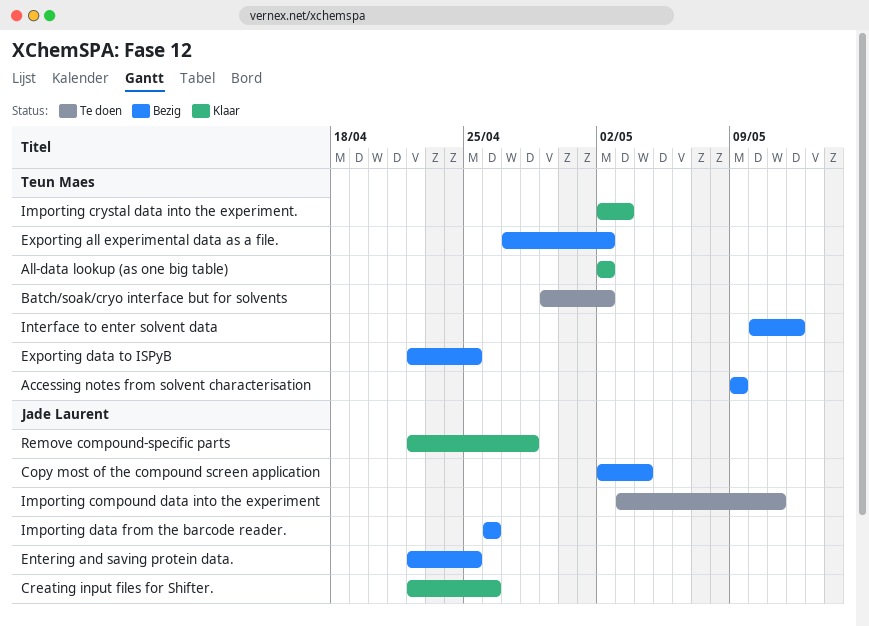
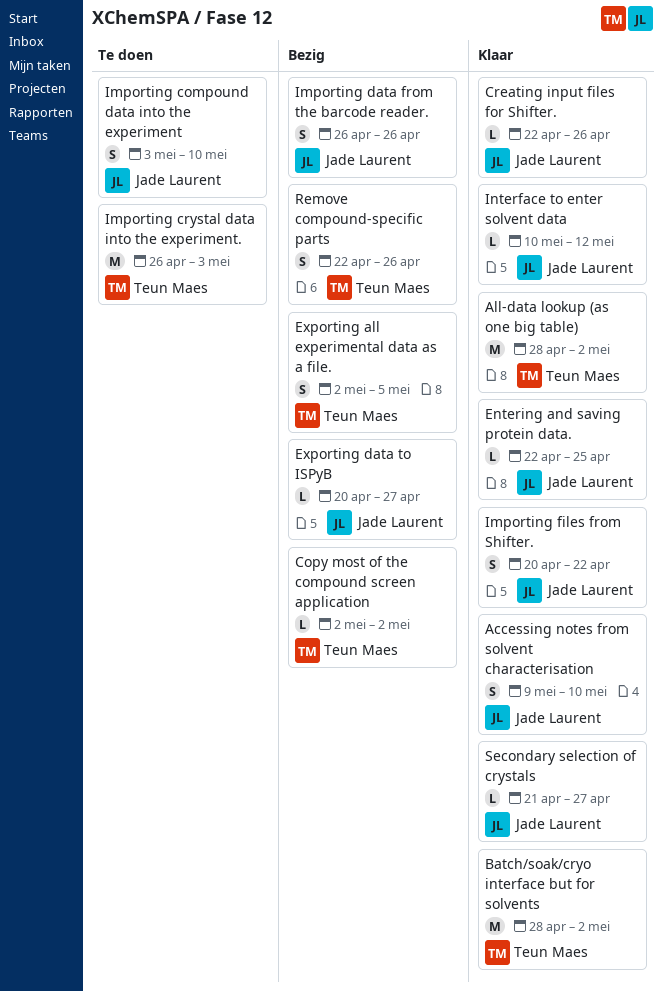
Accessing notes from solvent characterisation, status: Bezig -> Klaar
Accessing notes from solvent characterisation, owner: Teun Maes -> Jade Laurent
Accessing notes from solvent characterisation, due: May 9 -> May 10
All-data lookup (as one big table), start: May 2 -> Apr 28
Batch/soak/cryo interface but for solvents, status: Te doen -> Klaar
Batch/soak/cryo interface but for solvents, start: Apr 29 -> Apr 28
Copy most of the compound screen application, owner: Jade Laurent -> Teun Maes
Copy most of the compound screen application, due: May 4 -> May 2
Entering and saving protein data., status: Bezig -> Klaar
Exporting all experimental data as a file., start: Apr 27 -> May 2
Exporting all experimental data as a file., due: May 2 -> May 5
Exporting data to ISPyB, owner: Teun Maes -> Jade Laurent
Exporting data to ISPyB, start: Apr 22 -> Apr 20
Exporting data to ISPyB, due: Apr 25 -> Apr 27
Importing compound data into the experiment, due: May 11 -> May 10
Importing crystal data into the experiment., status: Klaar -> Te doen
Importing crystal data into the experiment., start: May 2 -> Apr 26
Importing files from Shifter.: none -> present
Interface to enter solvent data, status: Bezig -> Klaar
Interface to enter solvent data, owner: Teun Maes -> Jade Laurent
Remove compound-specific parts, status: Klaar -> Bezig
Remove compound-specific parts, owner: Jade Laurent -> Teun Maes
Remove compound-specific parts, due: Apr 28 -> Apr 26
Secondary selection of crystals: none -> present

